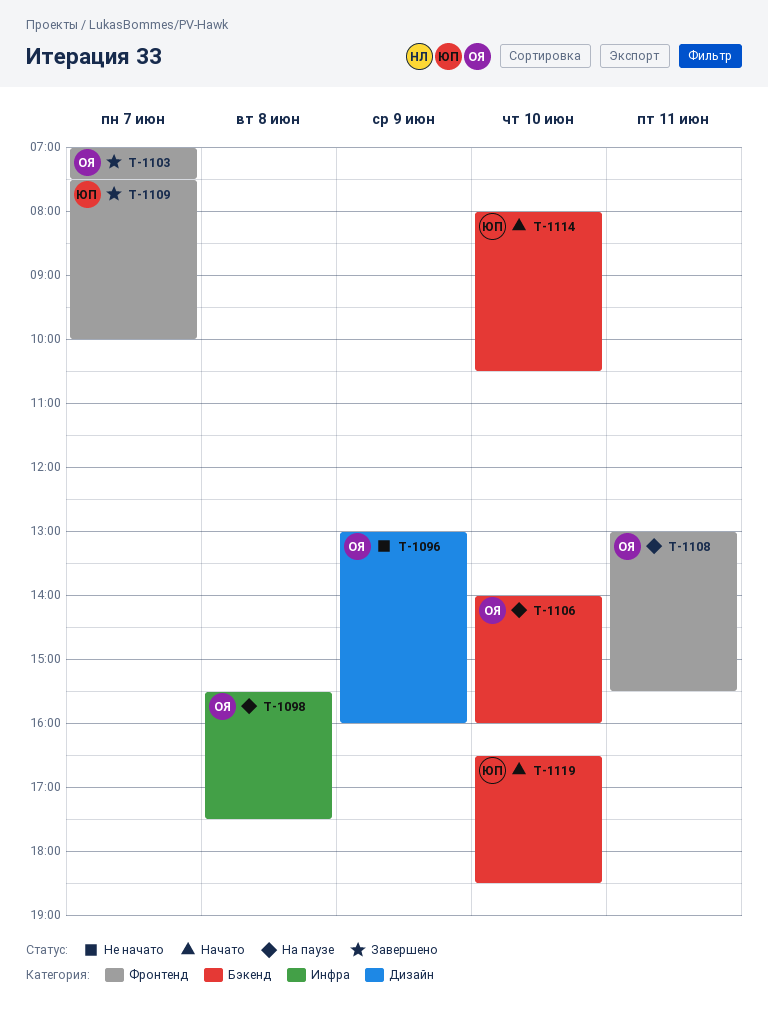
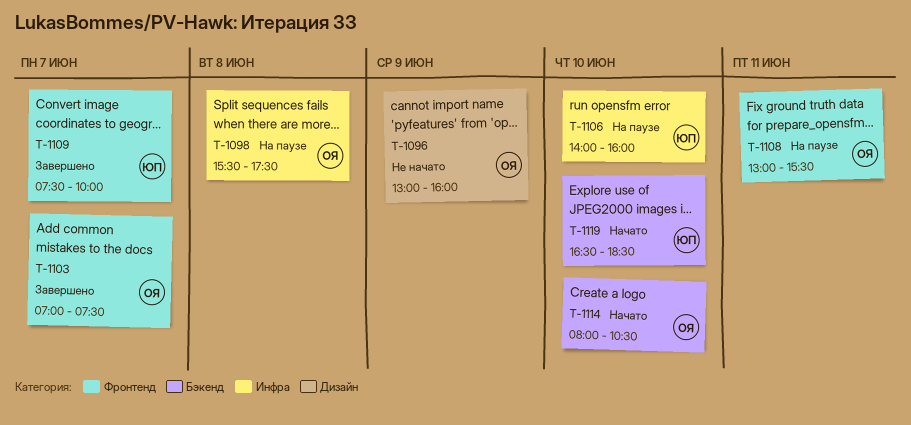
T-1106, owner: ОЯ -> ЮП
T-1106, label: Бэкенд -> Инфра
T-1114, owner: ЮП -> ОЯ

